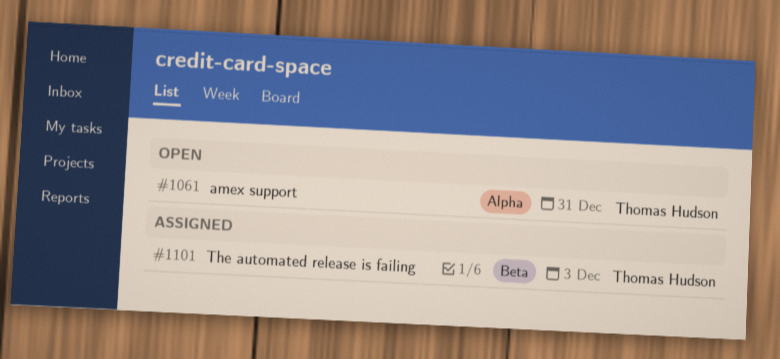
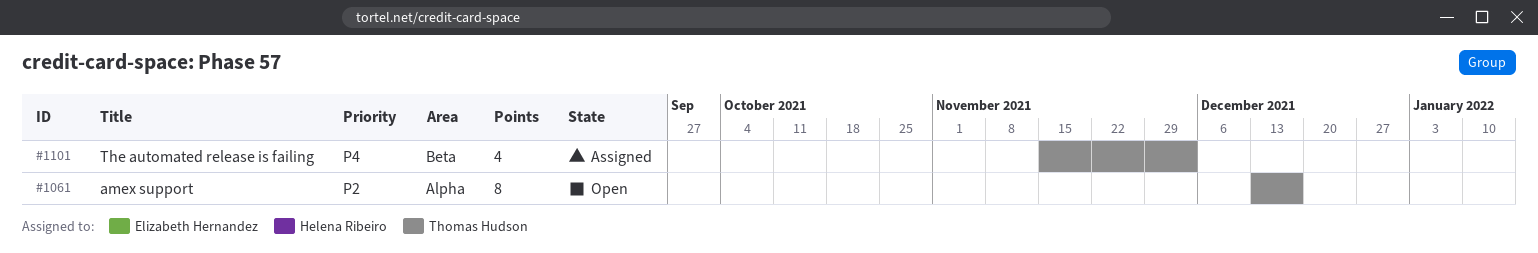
#1061, due: Dec 31 -> Dec 17

